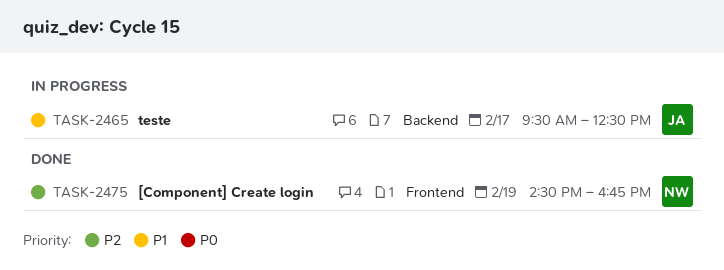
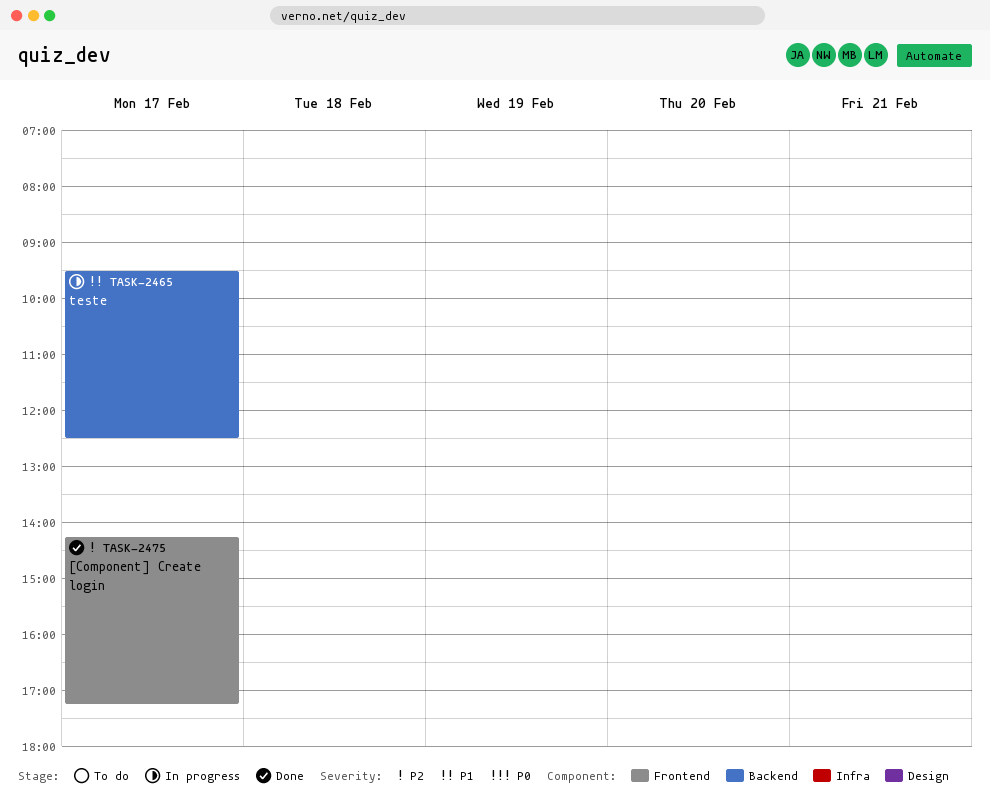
TASK-2475, day: Feb 19 -> Feb 17
TASK-2475, begins: 14:30 -> 14:15
TASK-2475, ends: 16:45 -> 17:15

